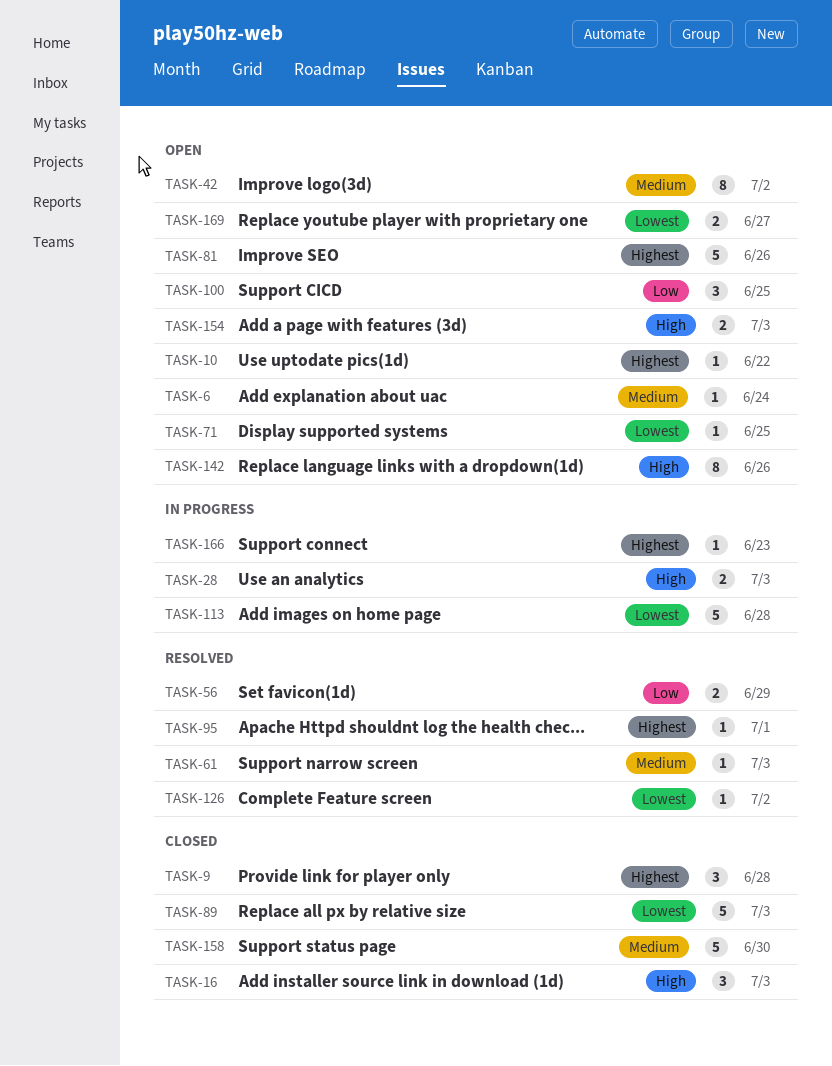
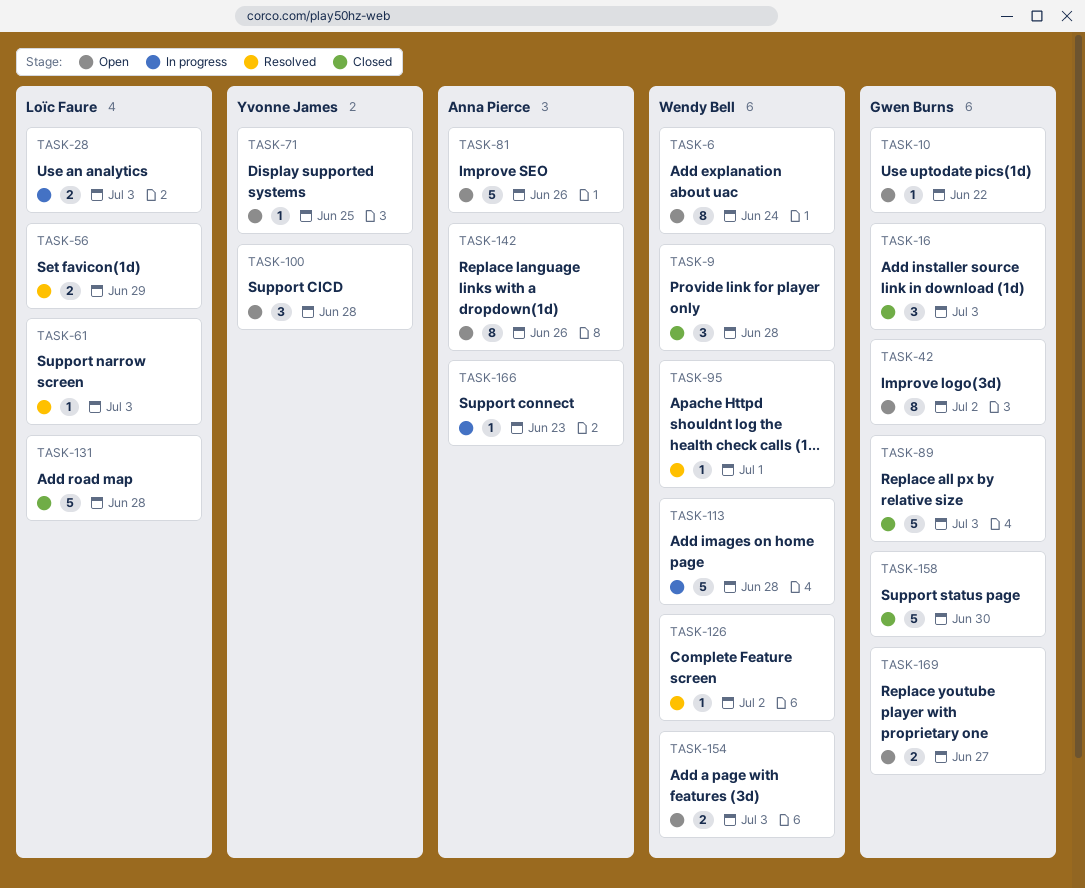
TASK-6, estimate: 1 -> 8
TASK-100, due: Jun 25 -> Jun 28
TASK-131: none -> present

